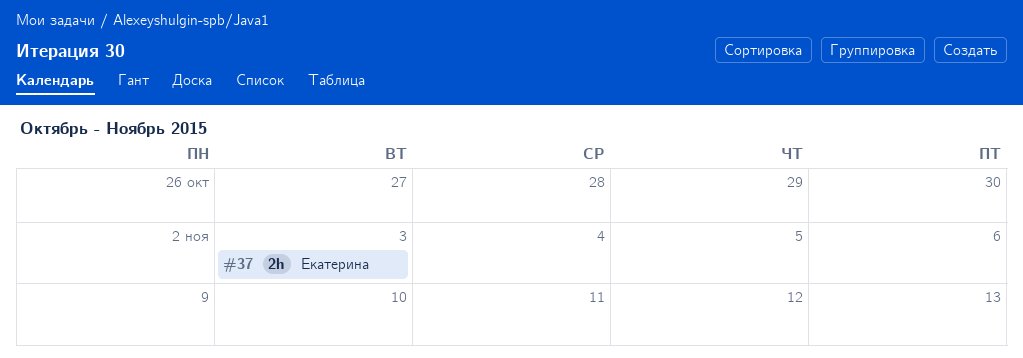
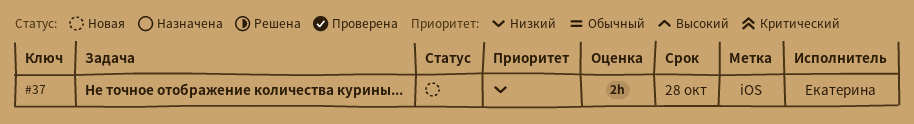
#37, due: Nov 3 -> Oct 28

